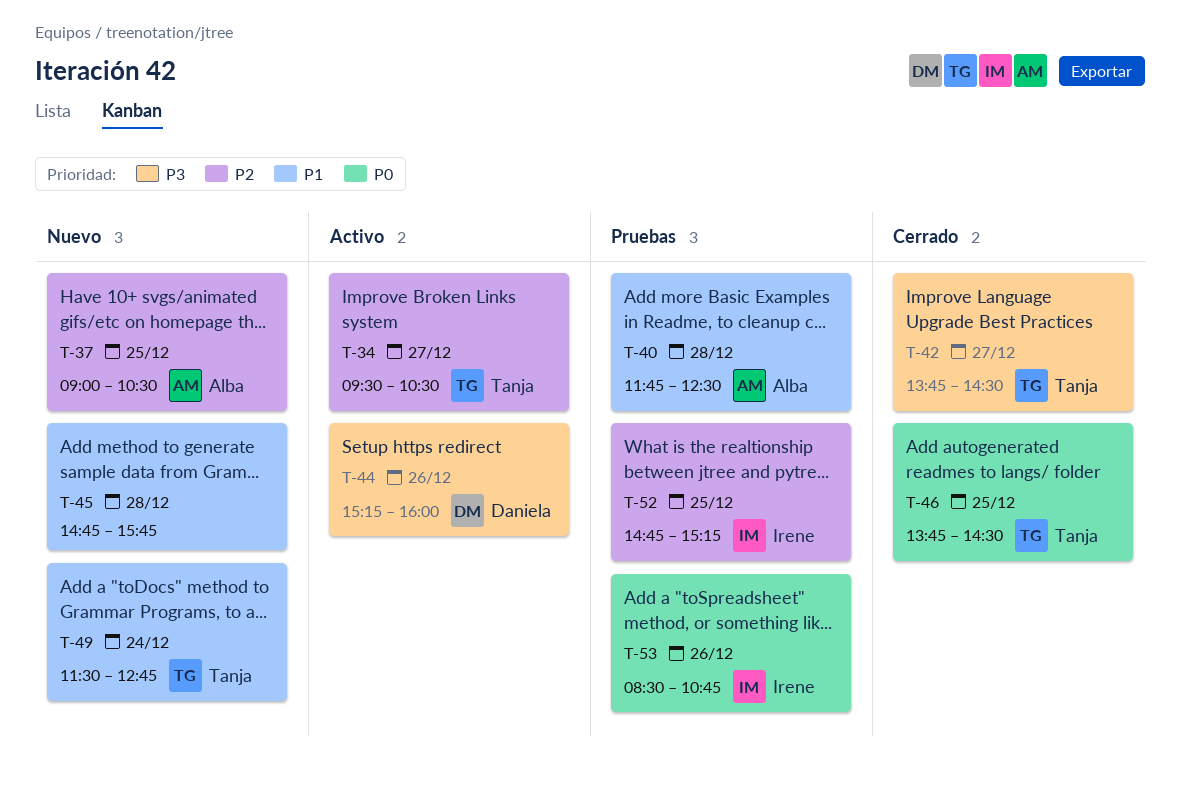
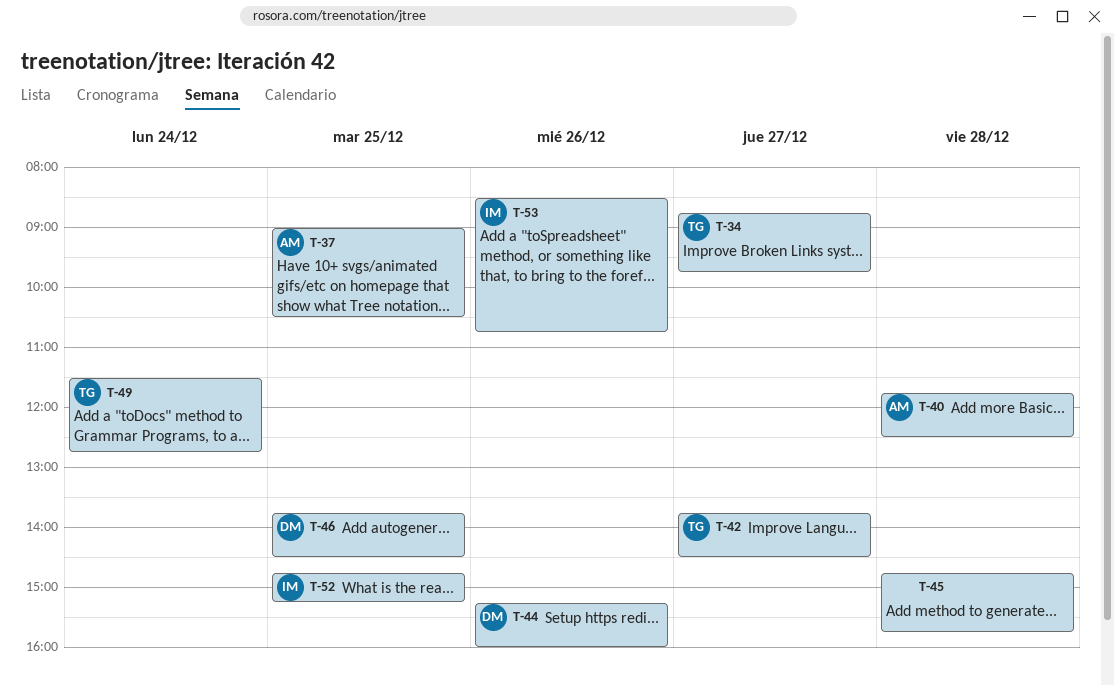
T-34, begins: 09:30 -> 08:45
T-34, ends: 10:30 -> 09:45
T-46, owner: Tanja -> Daniela

